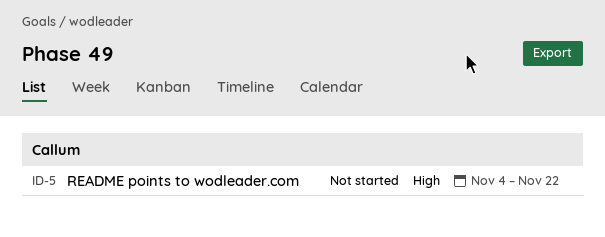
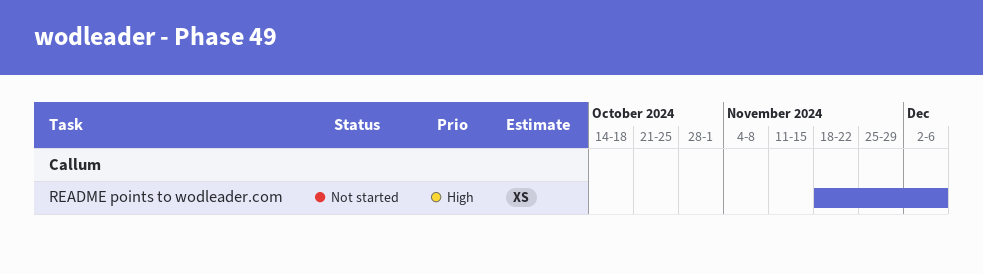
README points to wodleader.com, start: Nov 4 -> Nov 18
README points to wodleader.com, due: Nov 22 -> Dec 6

